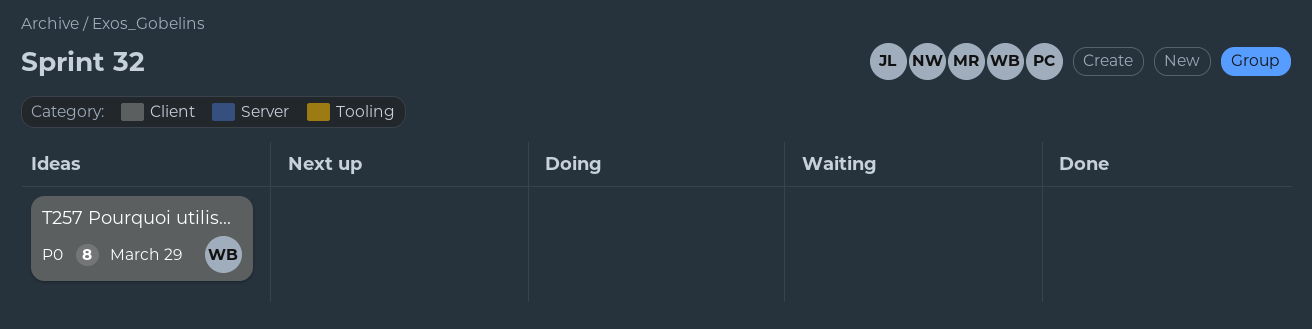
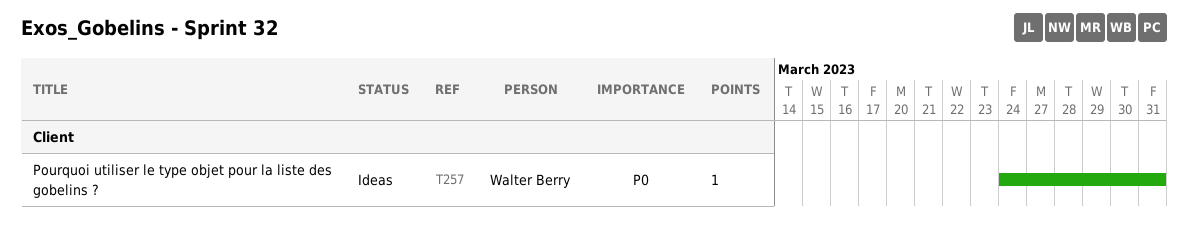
T257, estimate: 8 -> 1
T257, due: Mar 29 -> Mar 31

